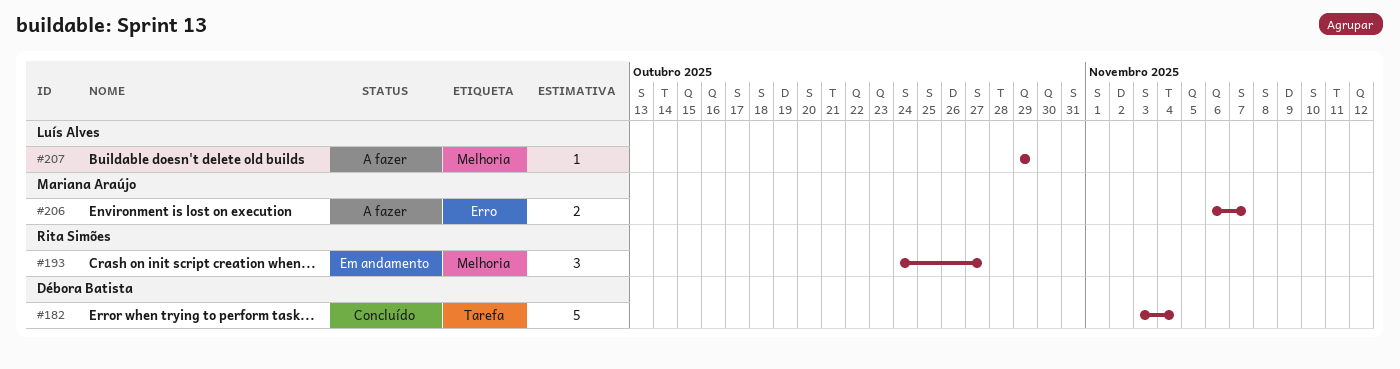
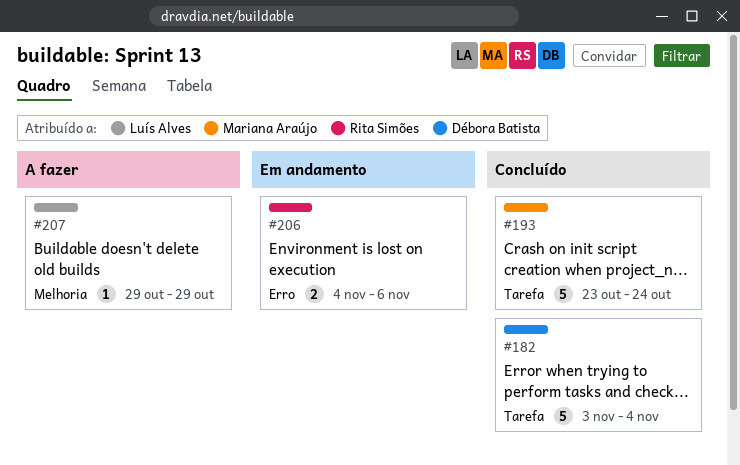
#193, status: Em andamento -> Concluído
#193, owner: Rita Simões -> Mariana Araújo
#193, label: Melhoria -> Tarefa
#193, estimate: 3 -> 5
#193, start: Oct 24 -> Oct 23
#193, due: Oct 27 -> Oct 24
#206, status: A fazer -> Em andamento
#206, owner: Mariana Araújo -> Rita Simões
#206, start: Nov 6 -> Nov 4
#206, due: Nov 7 -> Nov 6

